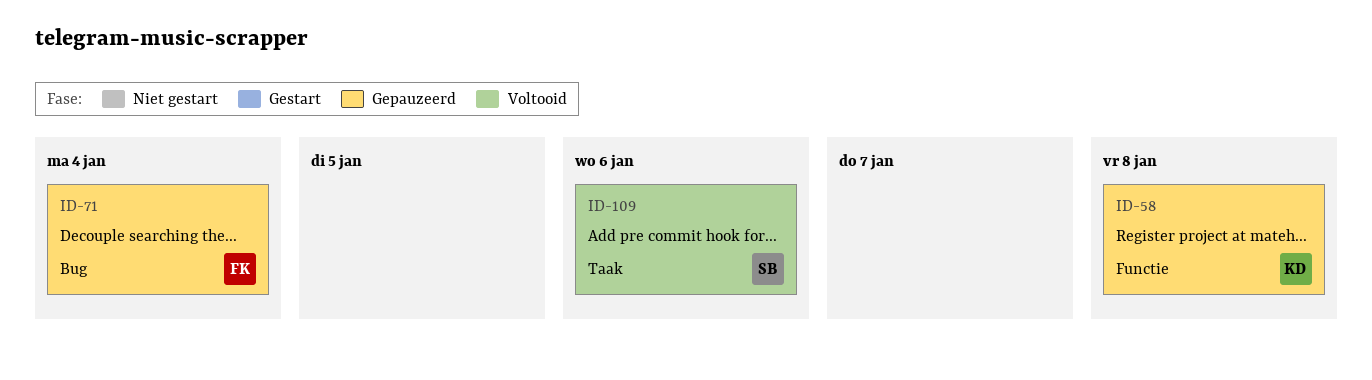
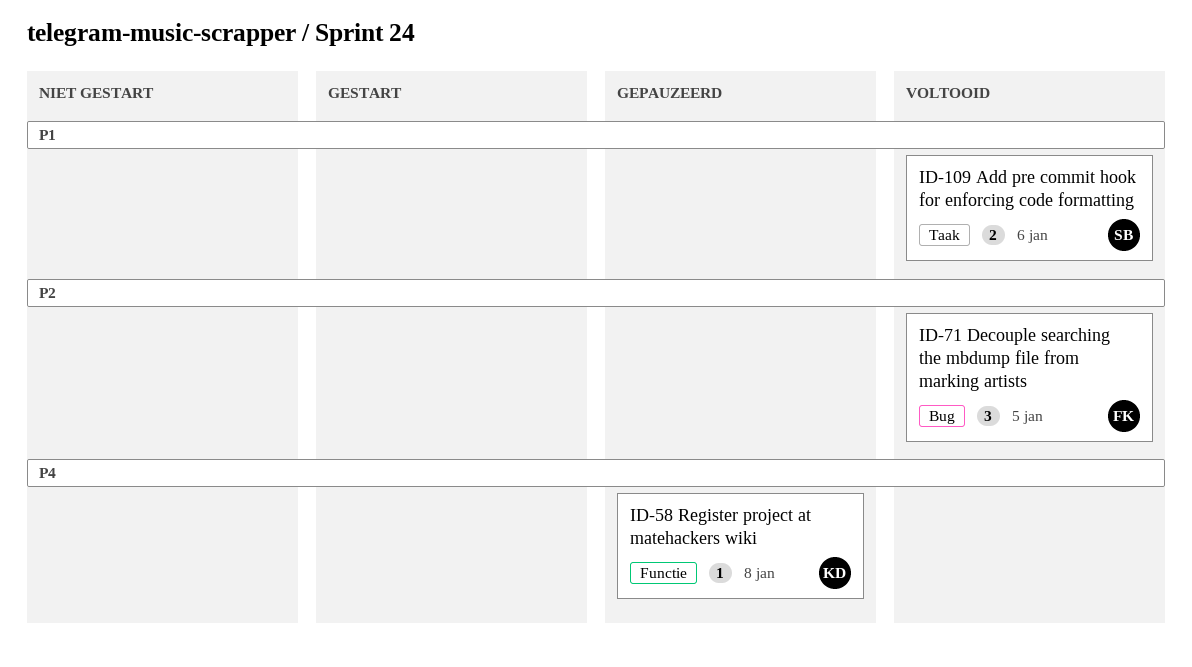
ID-71, status: Gepauzeerd -> Voltooid
ID-71, due: Jan 4 -> Jan 5

